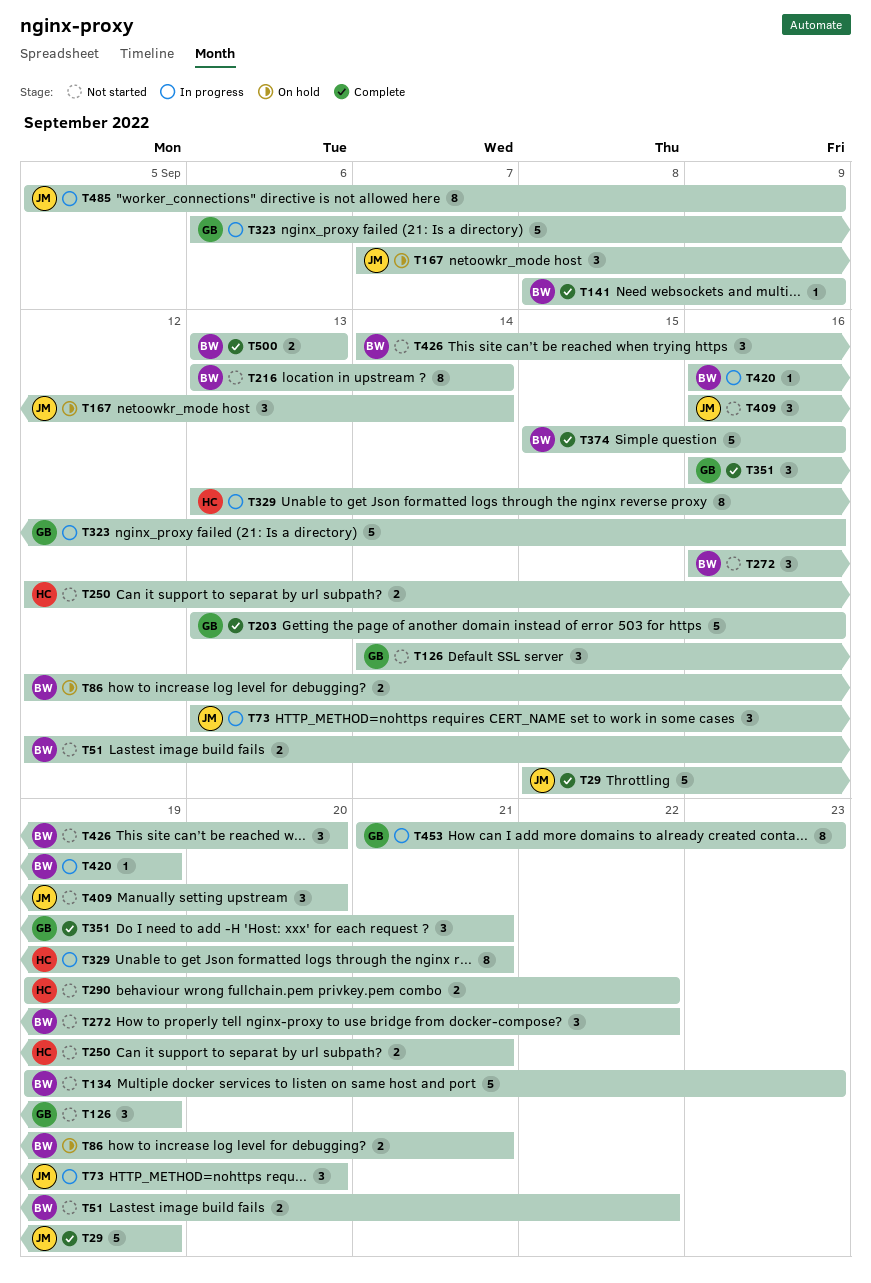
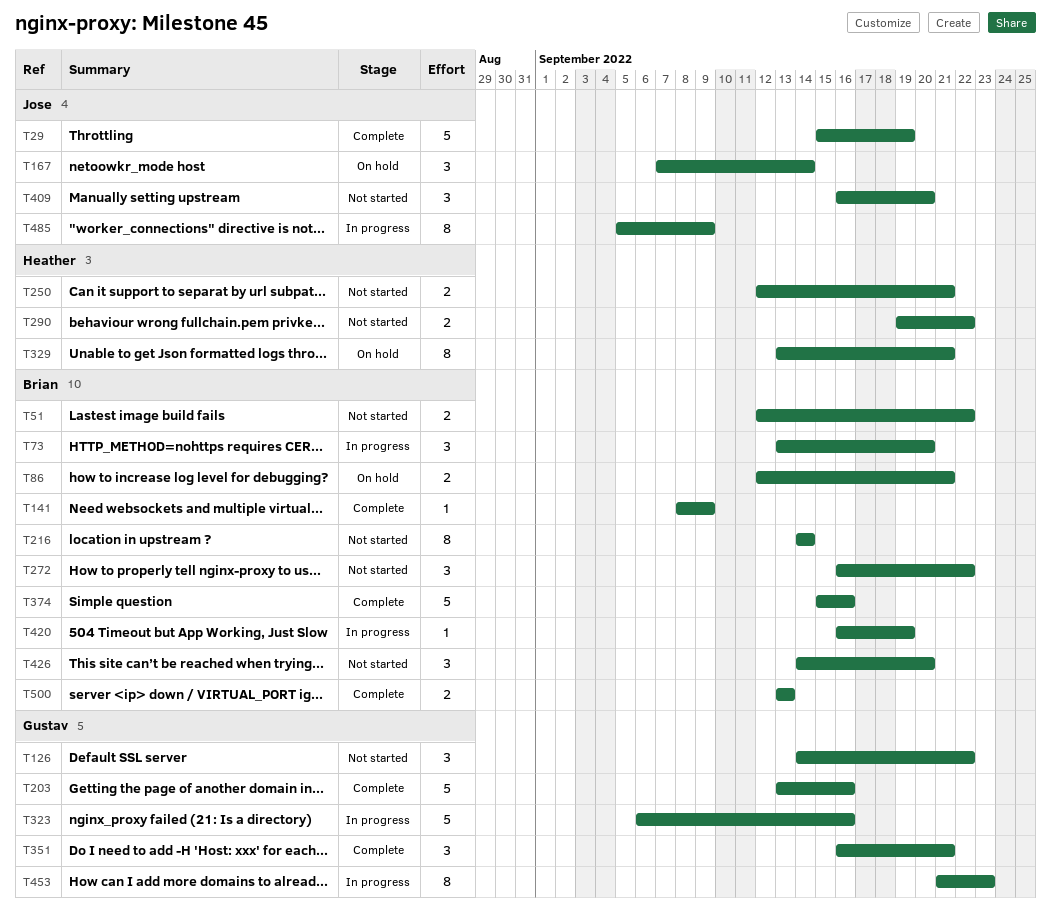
T73, owner: Jose -> Brian
T126, due: Sep 19 -> Sep 22
T134: present -> none
T216, start: Sep 13 -> Sep 14
T329, status: In progress -> On hold

